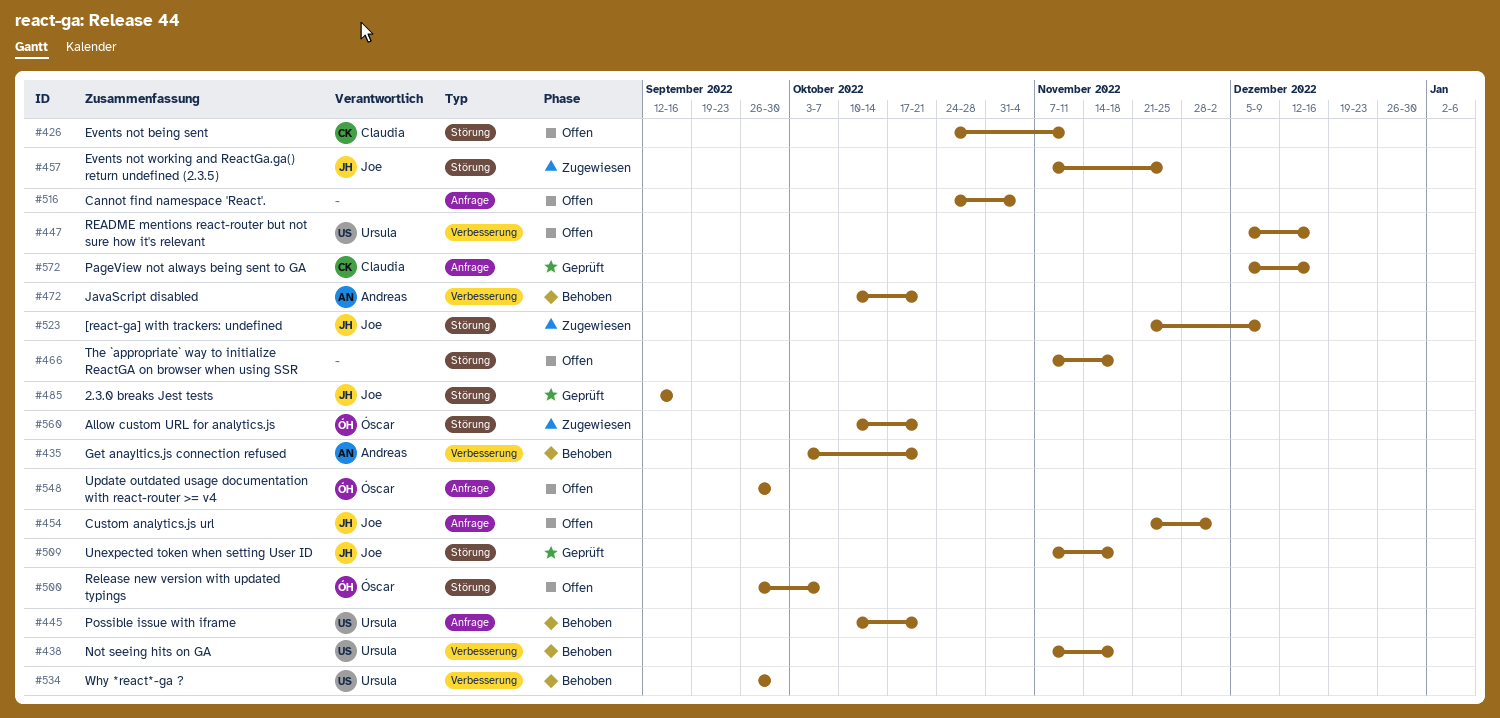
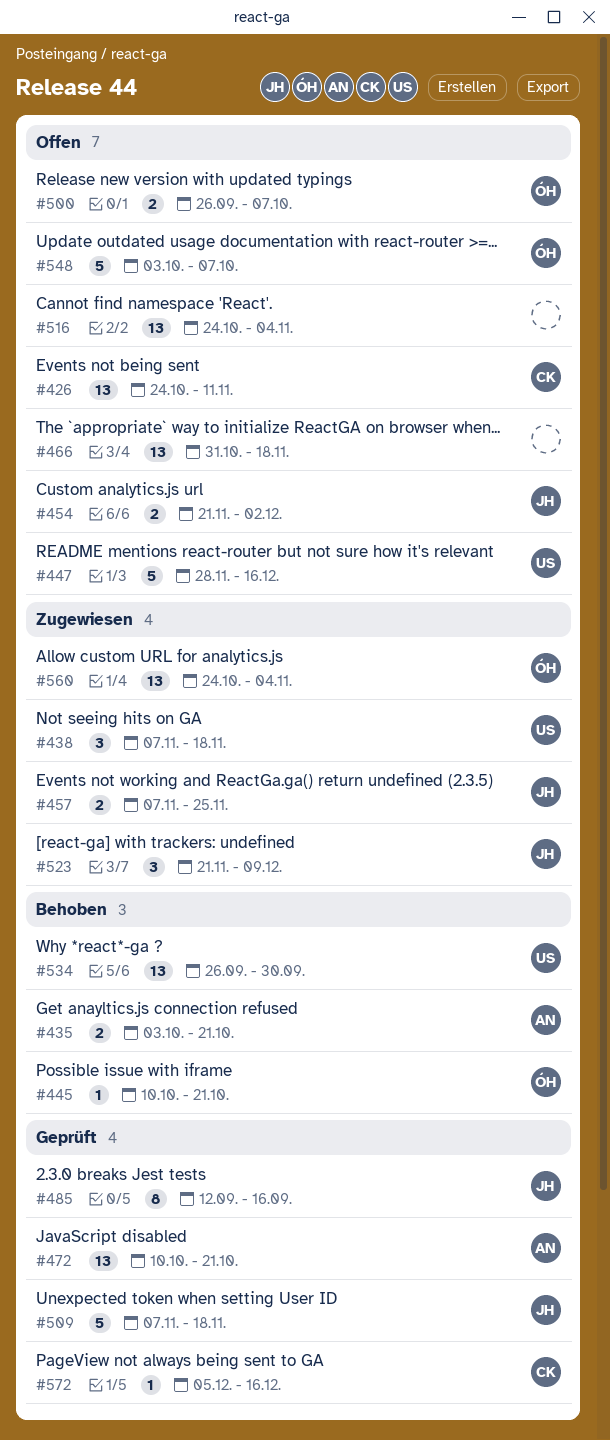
#438, status: Behoben -> Zugewiesen
#445, owner: Ursula -> Óscar
#447, start: Dec 5 -> Nov 28
#466, start: Nov 7 -> Oct 31
#472, status: Behoben -> Geprüft
#548, start: Sep 26 -> Oct 3
#548, due: Sep 30 -> Oct 7
#560, start: Oct 10 -> Oct 24
#560, due: Oct 21 -> Nov 4

